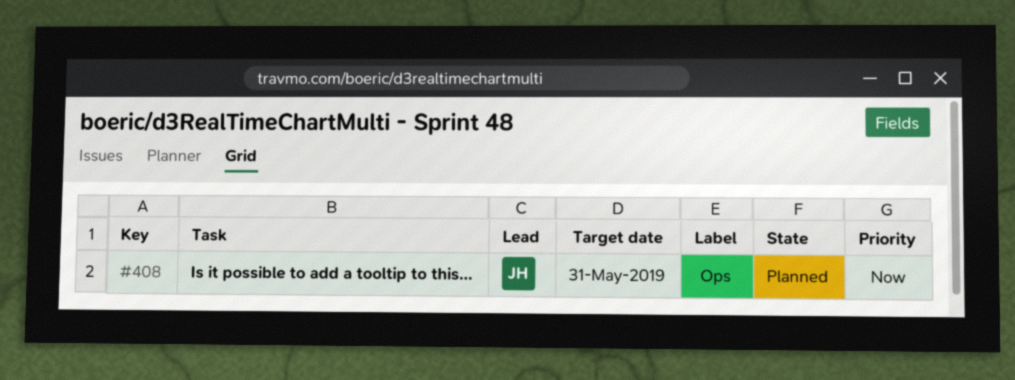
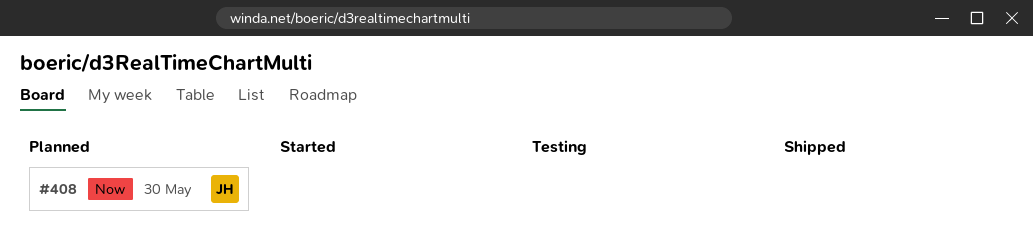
#408, due: May 31 -> May 30

